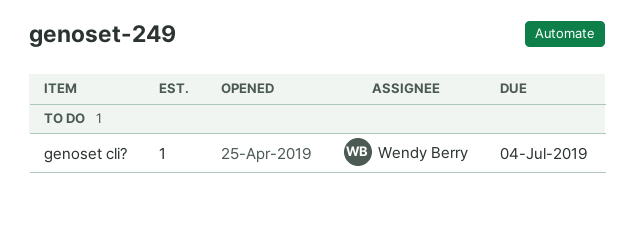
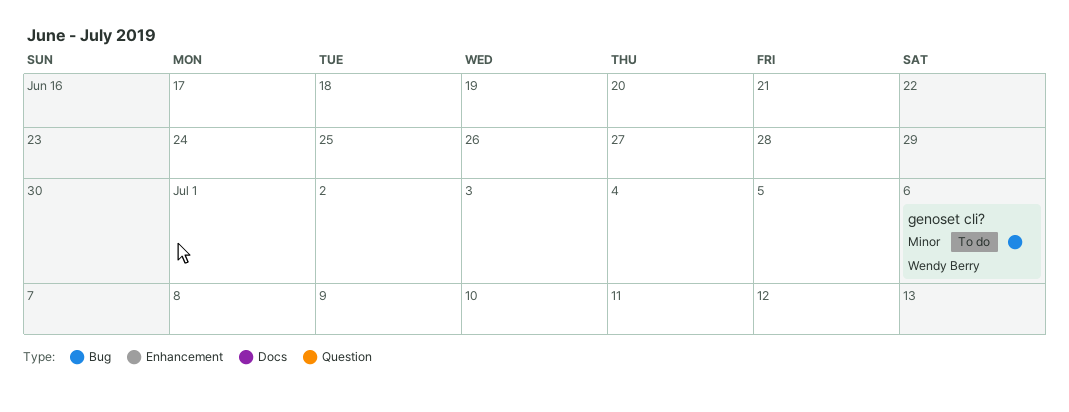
genoset cli?, due: Jul 4 -> Jul 6

